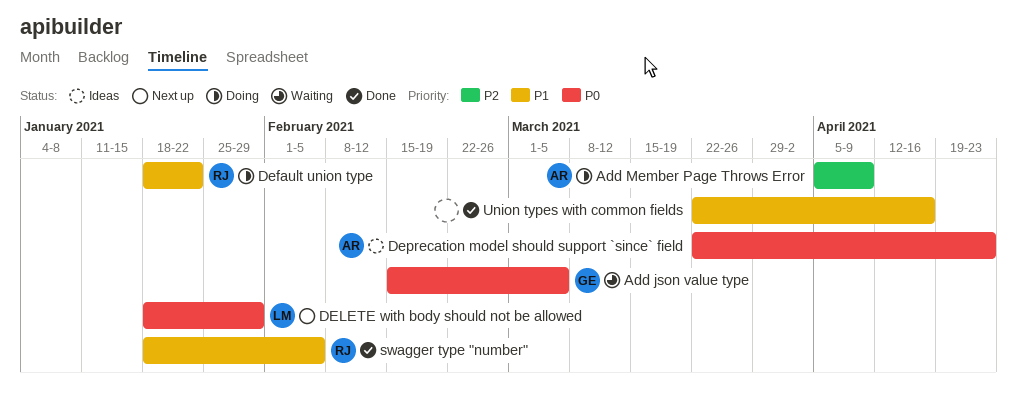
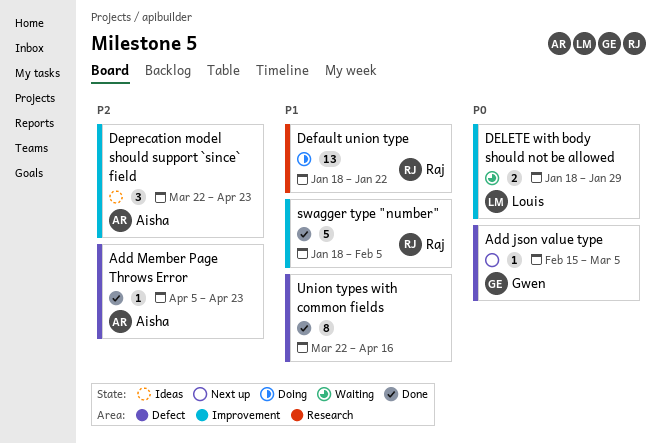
Add json value type, status: Waiting -> Next up
Add Member Page Throws Error, status: Doing -> Done
Add Member Page Throws Error, due: Apr 9 -> Apr 23
DELETE with body should not be allowed, status: Next up -> Waiting
Deprecation model should support `since` field, priority: P0 -> P2

